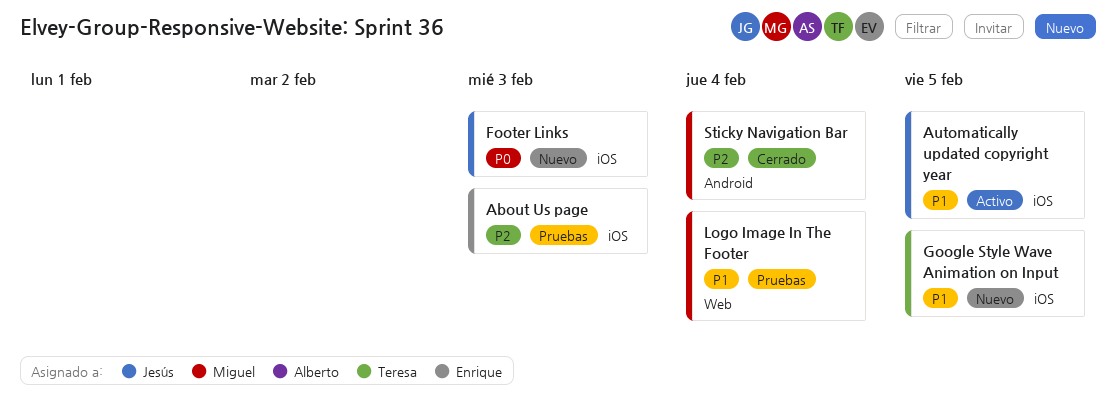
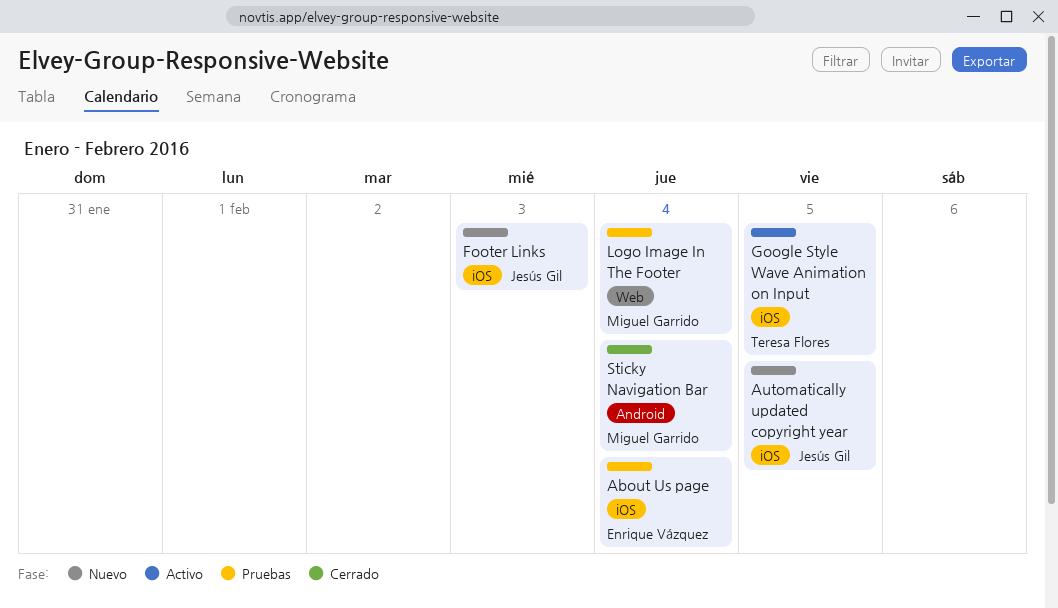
About Us page, due: Feb 3 -> Feb 4
Automatically updated copyright year, status: Activo -> Nuevo
Google Style Wave Animation on Input, status: Nuevo -> Activo

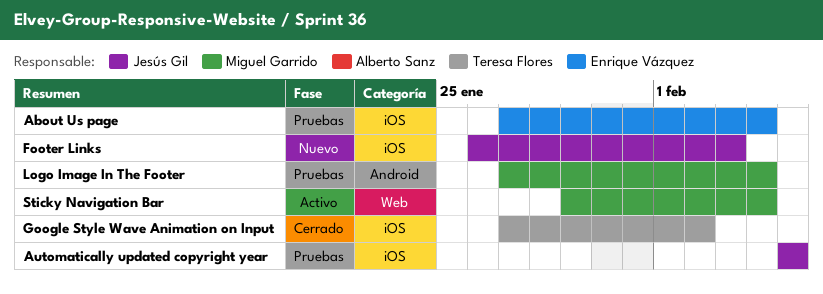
Automatically updated copyright year, status: Nuevo -> Pruebas
Google Style Wave Animation on Input, status: Activo -> Cerrado
Google Style Wave Animation on Input, due: Feb 5 -> Feb 2
Logo Image In The Footer, label: Web -> Android
Sticky Navigation Bar, status: Cerrado -> Activo
Sticky Navigation Bar, label: Android -> Web

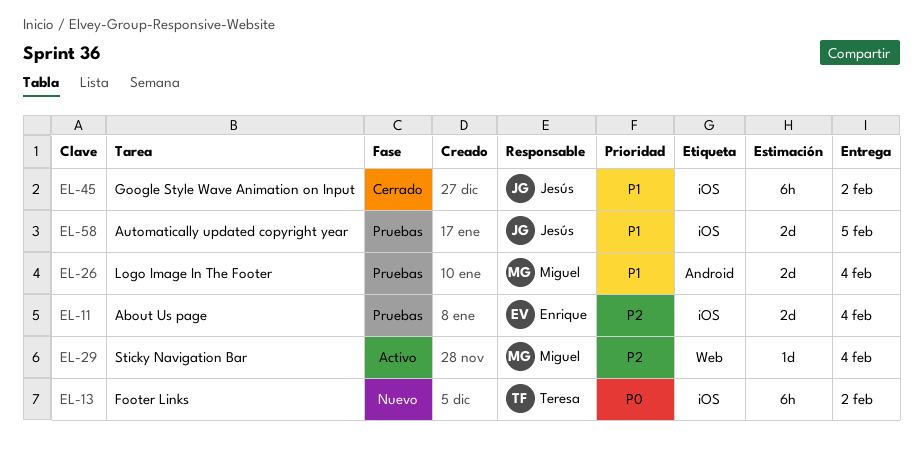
Footer Links, owner: Jesús Gil -> Teresa Flores
Footer Links, due: Feb 3 -> Feb 2
Google Style Wave Animation on Input, owner: Teresa Flores -> Jesús Gil

